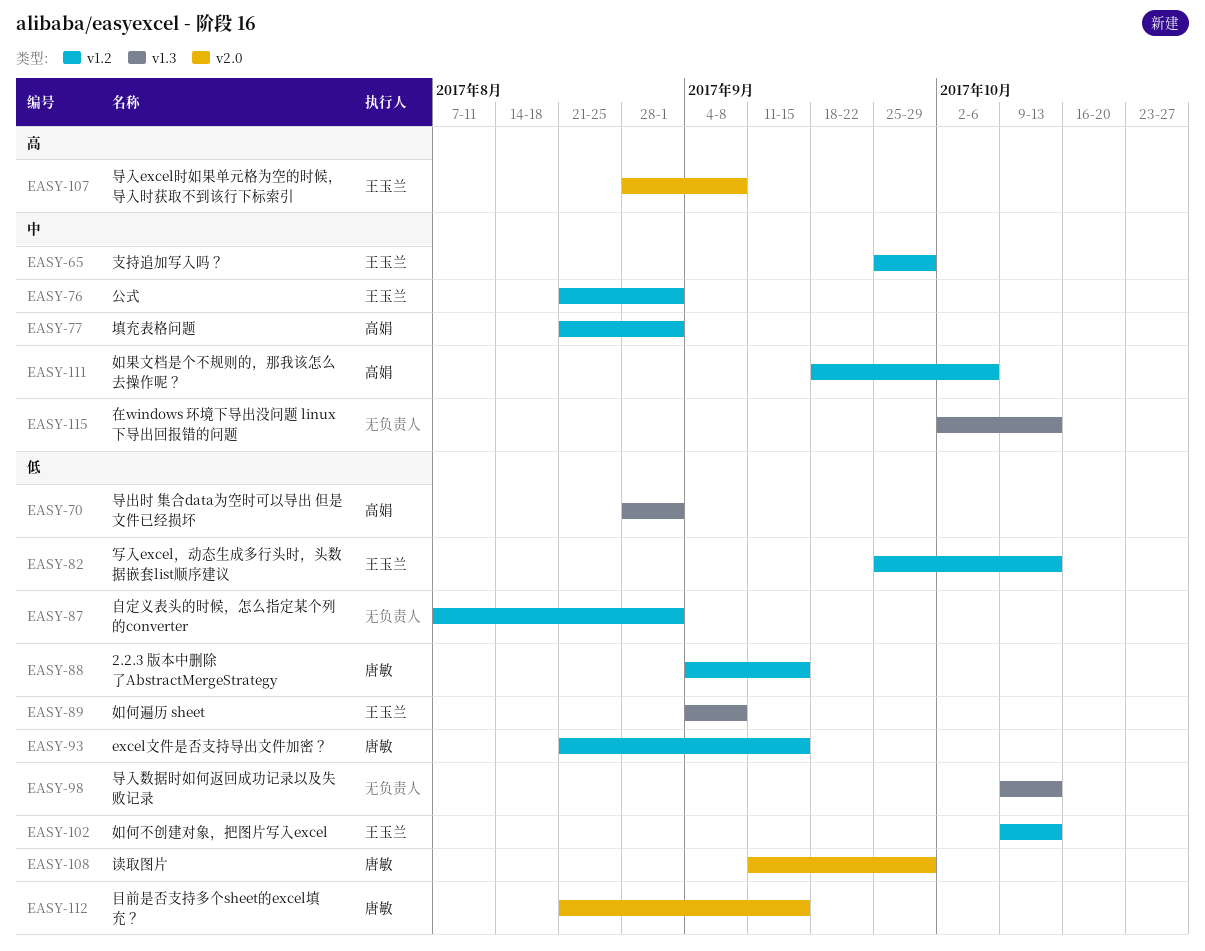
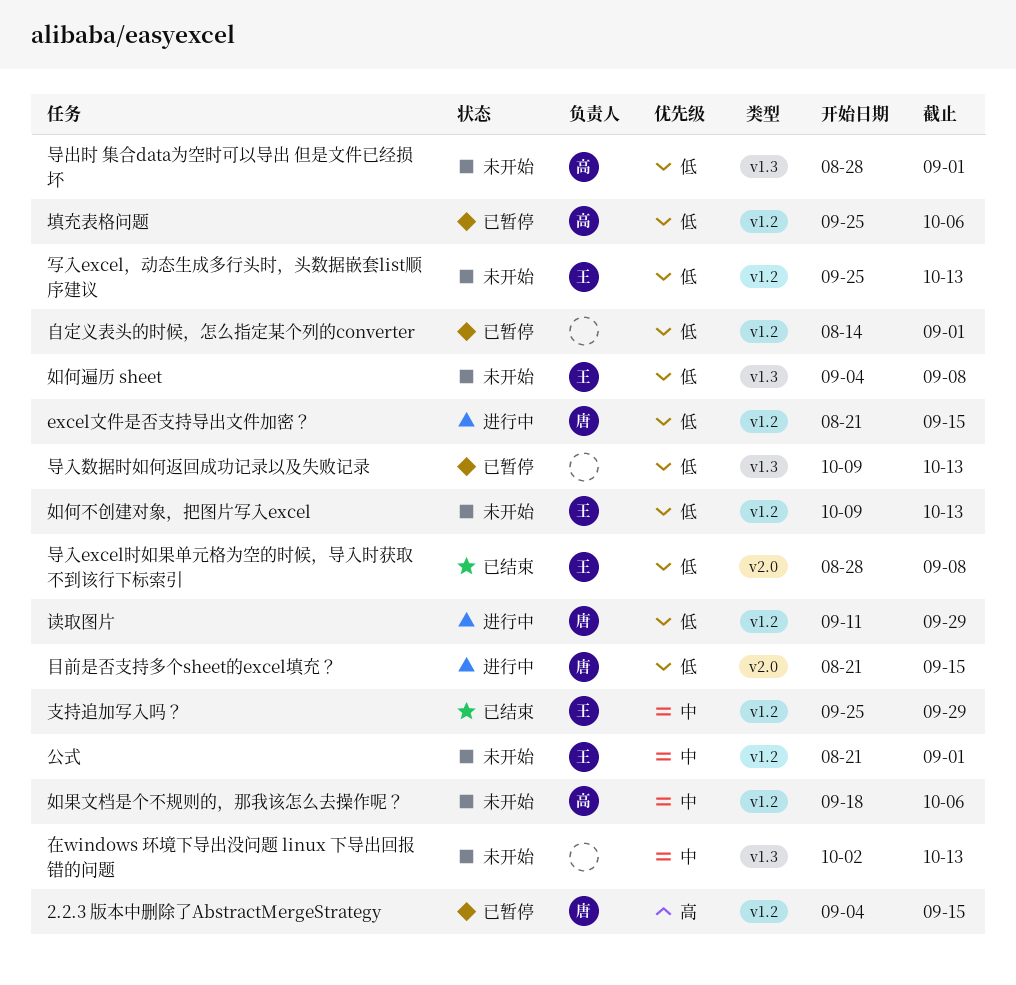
2.2.3 版本中删除了AbstractMergeStrategy, priority: 低 -> 高
填充表格问题, priority: 中 -> 低
填充表格问题, start: Aug 21 -> Sep 25
填充表格问题, due: Sep 1 -> Oct 6
导入excel时如果单元格为空的时候，导入时获取不到该行下标索引, priority: 高 -> 低
自定义表头的时候，怎么指定某个列的converter, start: Aug 7 -> Aug 14
读取图片, label: v2.0 -> v1.2

